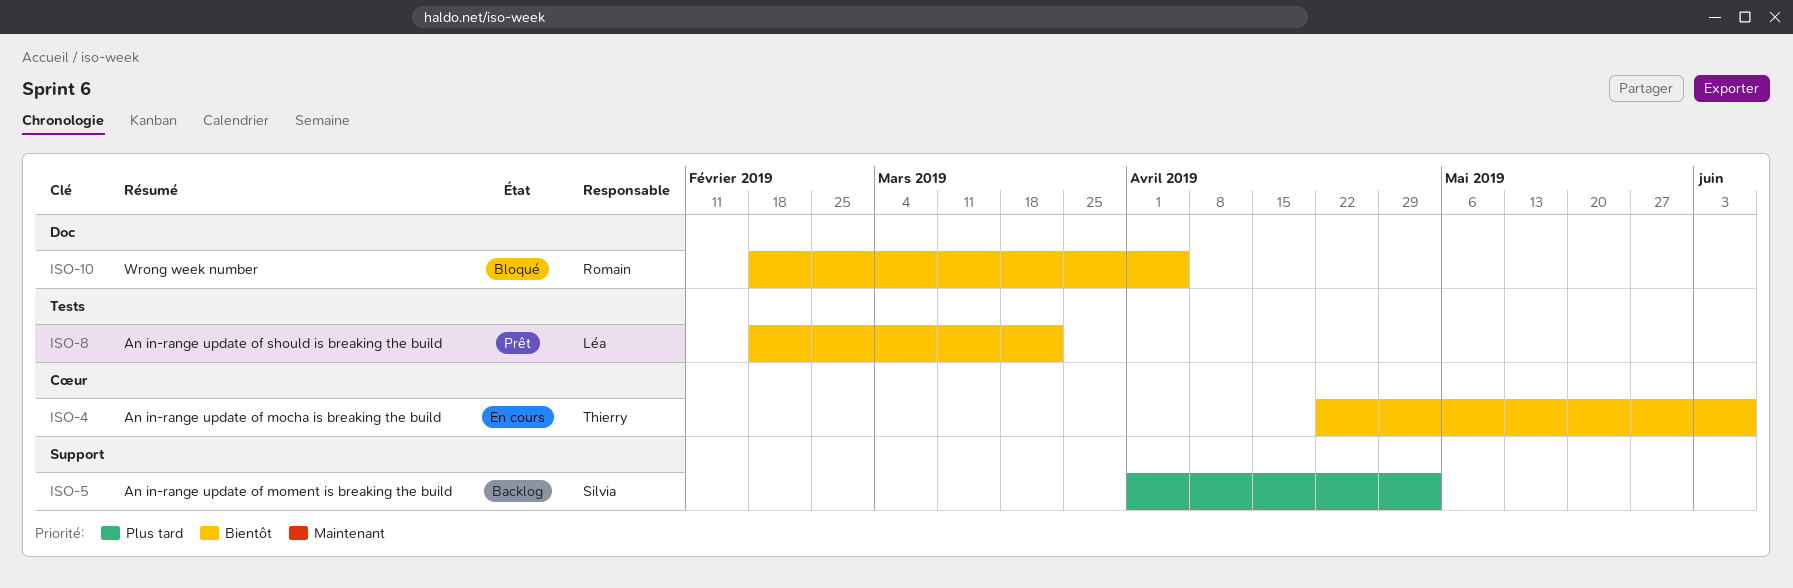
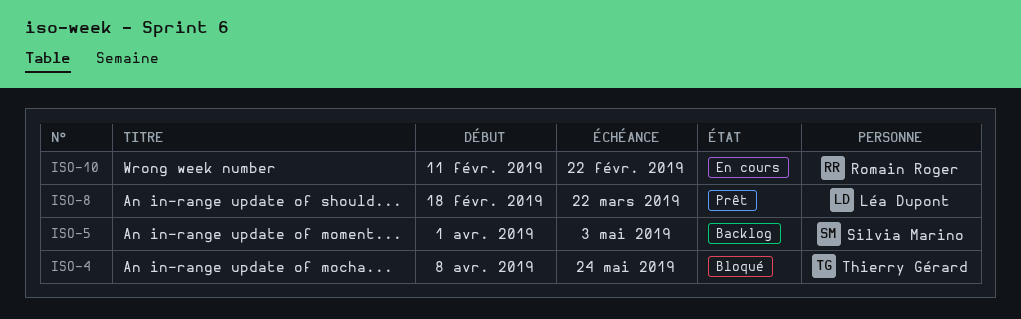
ISO-4, status: En cours -> Bloqué
ISO-4, start: Apr 22 -> Apr 8
ISO-4, due: Jun 7 -> May 24
ISO-10, status: Bloqué -> En cours
ISO-10, start: Feb 18 -> Feb 11
ISO-10, due: Apr 5 -> Feb 22

